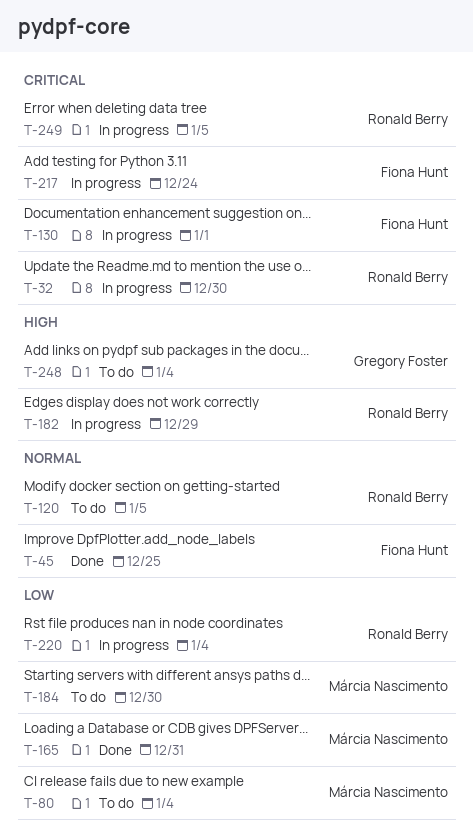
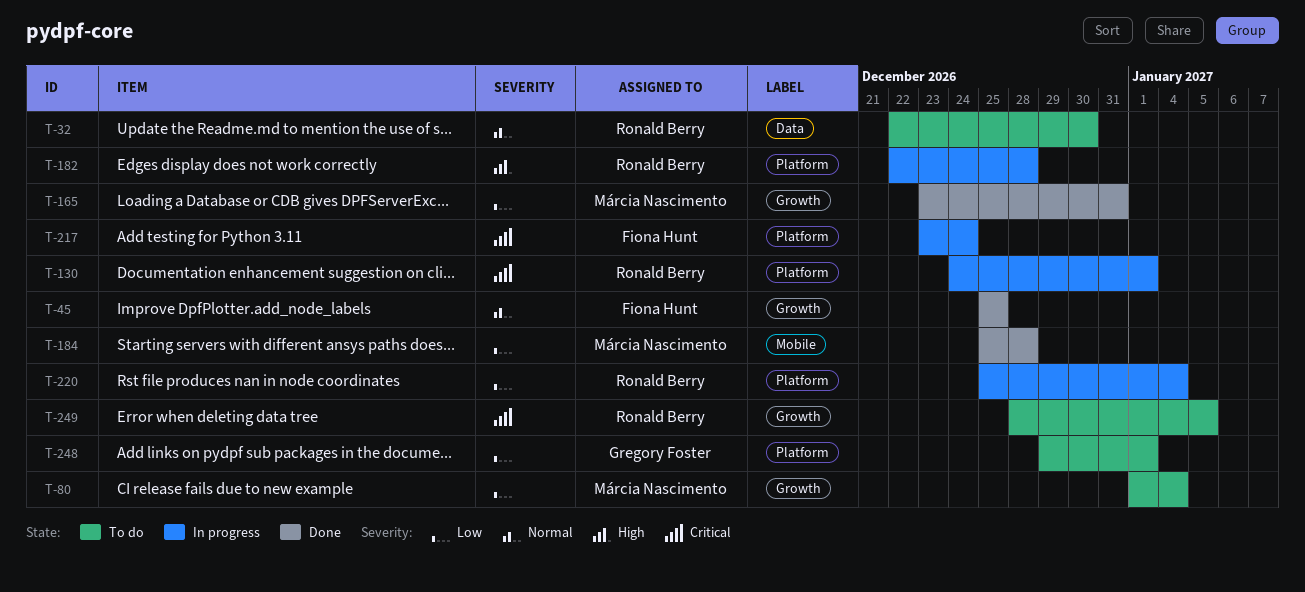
T-32, status: In progress -> To do
T-32, priority: Critical -> Normal
T-120: present -> none
T-130, owner: Fiona Hunt -> Ronald Berry
T-182, due: Dec 29 -> Dec 28
T-184, status: To do -> Done
T-184, due: Dec 30 -> Dec 28
T-248, priority: High -> Low
T-248, due: Jan 4 -> Jan 1
T-249, status: In progress -> To do

